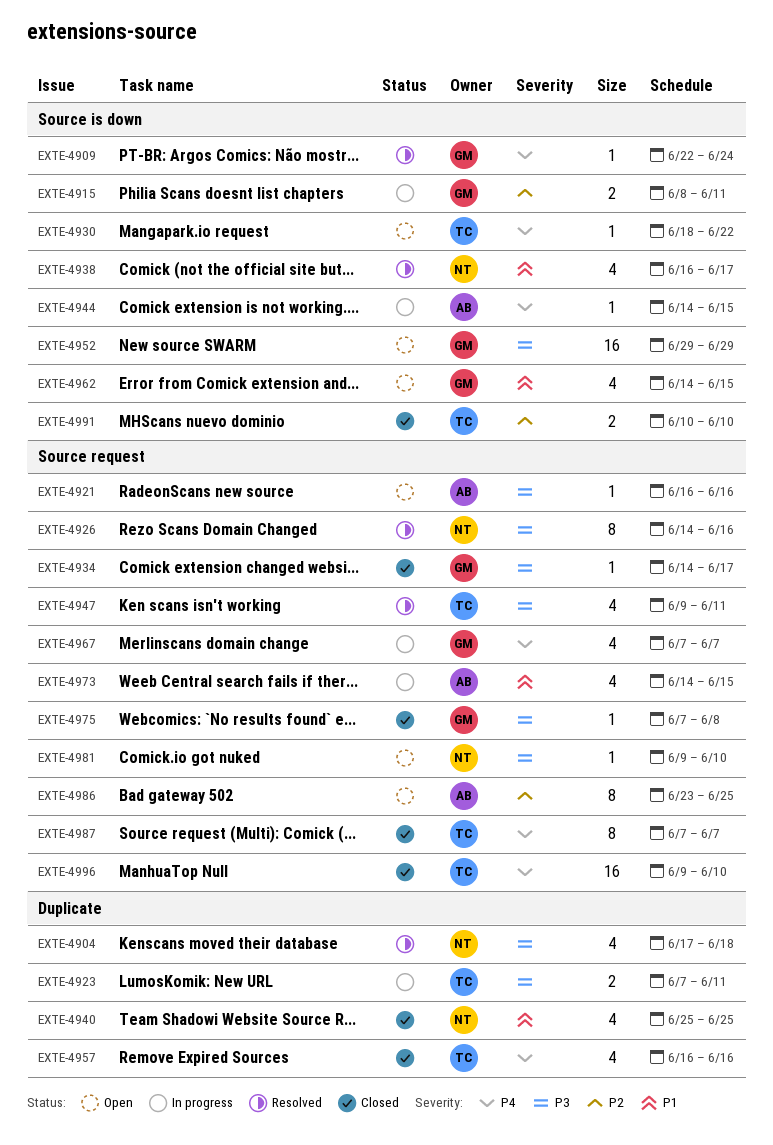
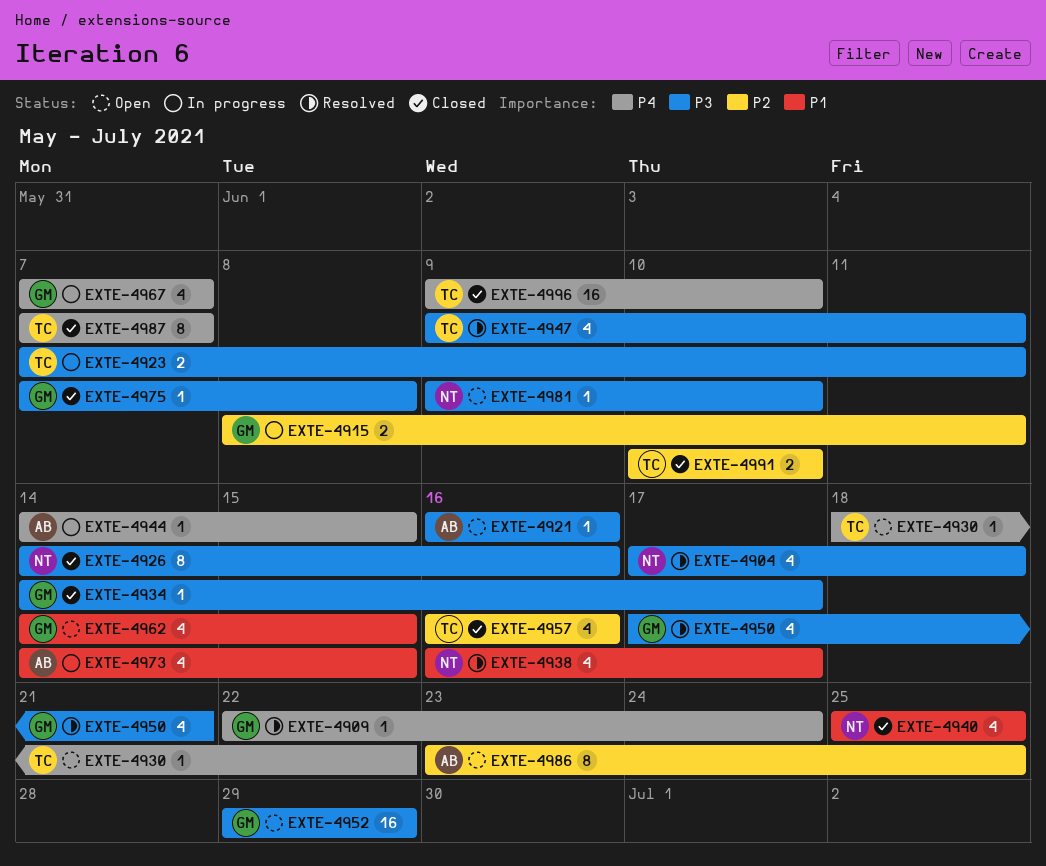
EXTE-4926, status: Resolved -> Closed
EXTE-4950: none -> present
EXTE-4957, priority: P4 -> P2

